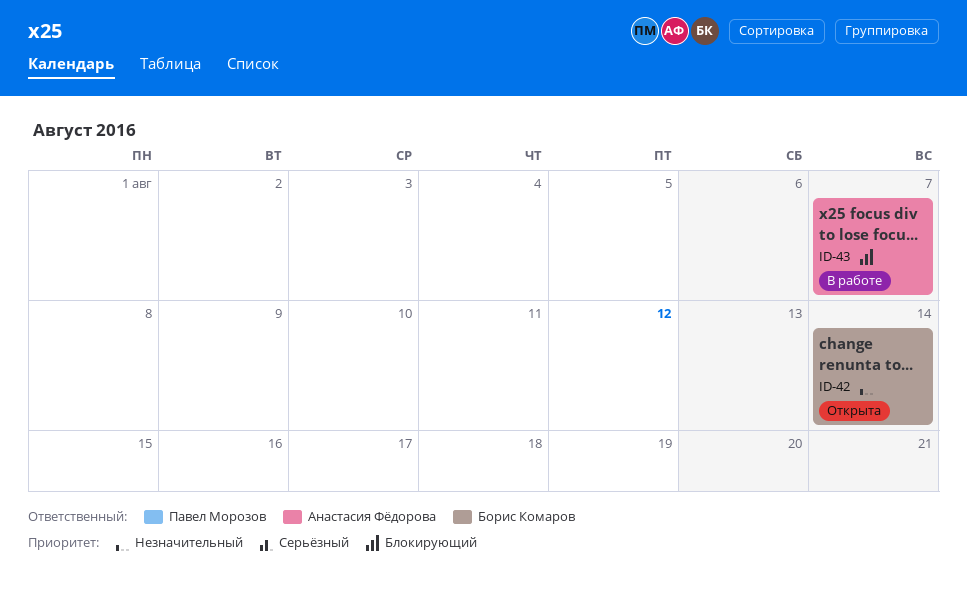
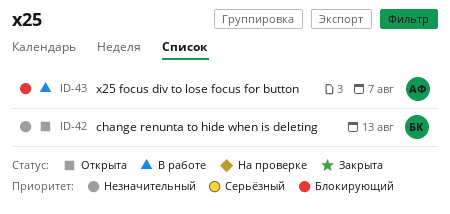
ID-42, due: Aug 14 -> Aug 13

